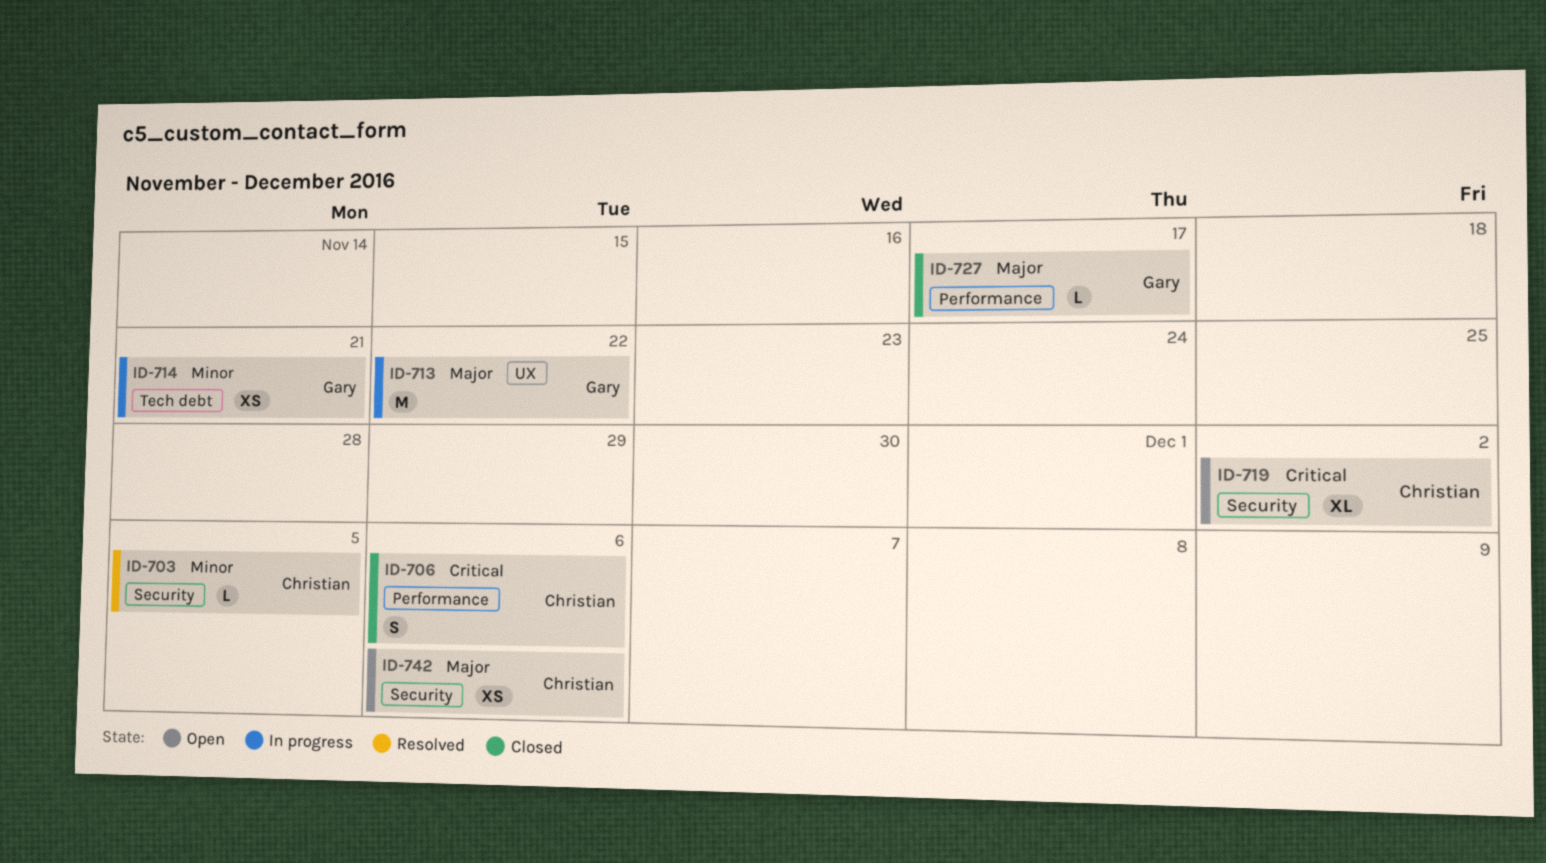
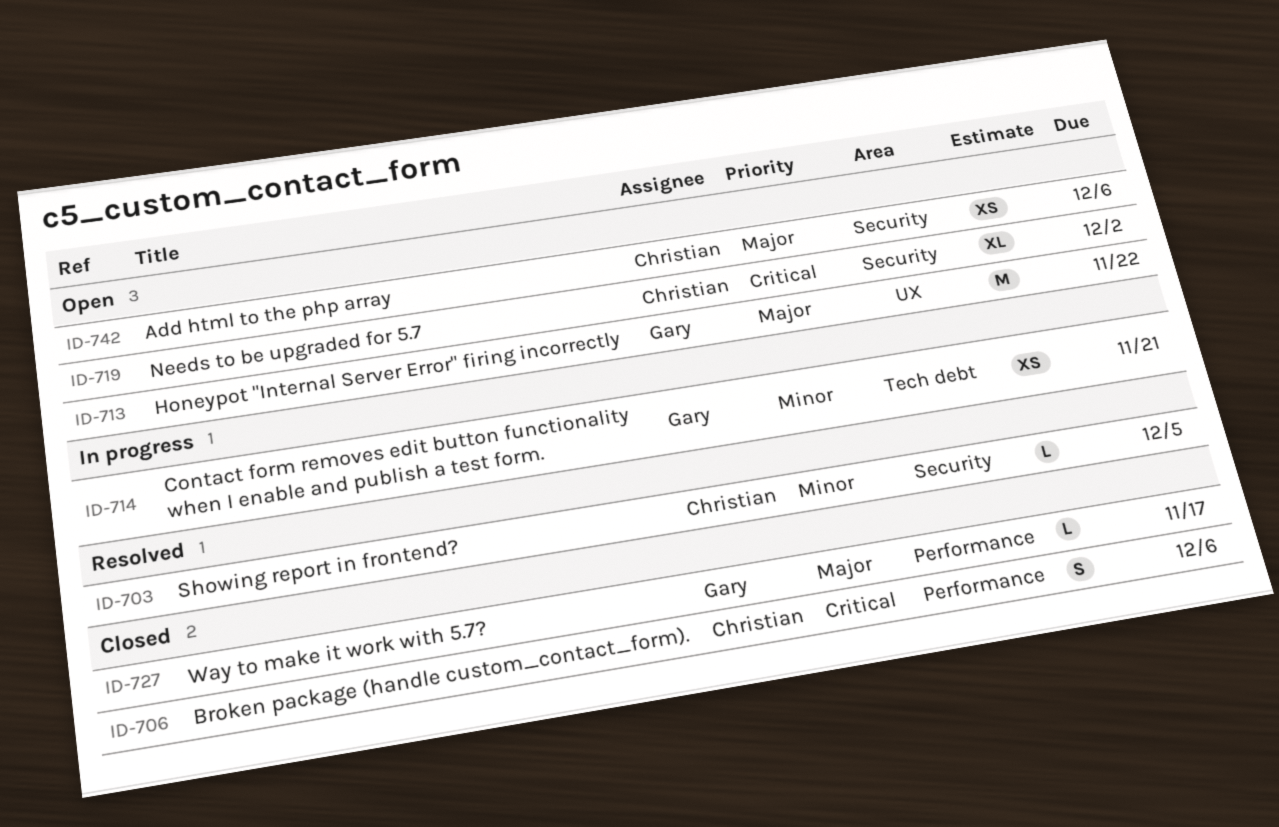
ID-713, status: In progress -> Open

